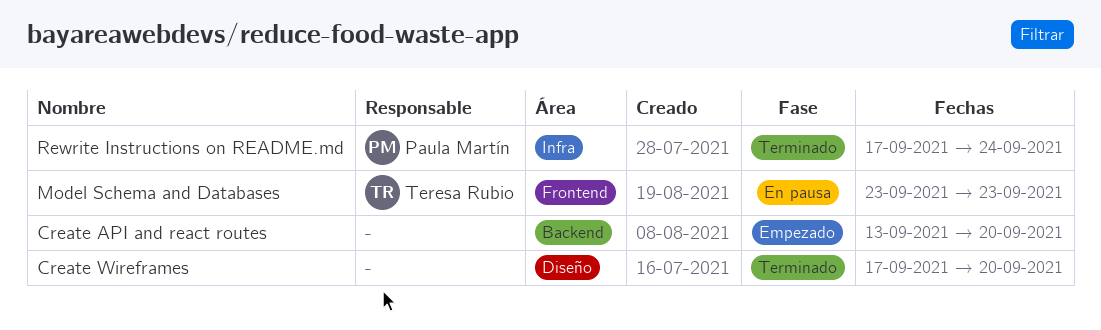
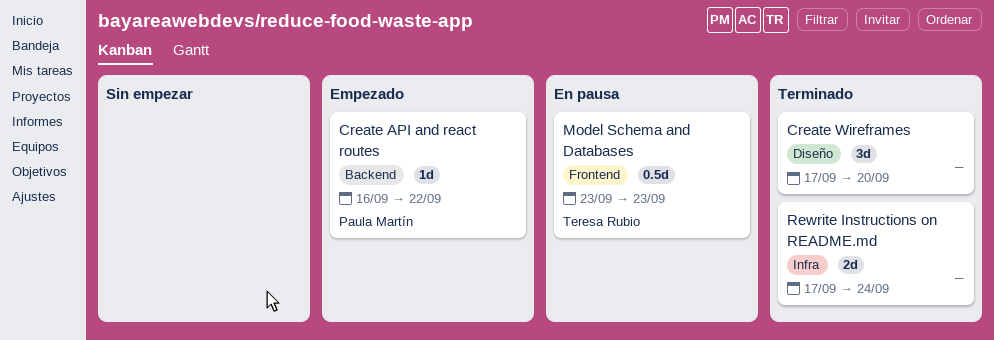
Create API and react routes, owner: none -> Paula Martín
Create API and react routes, start: Sep 13 -> Sep 16
Create API and react routes, due: Sep 20 -> Sep 22
Rewrite Instructions on README.md, owner: Paula Martín -> none

